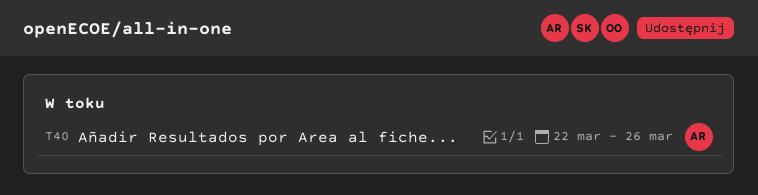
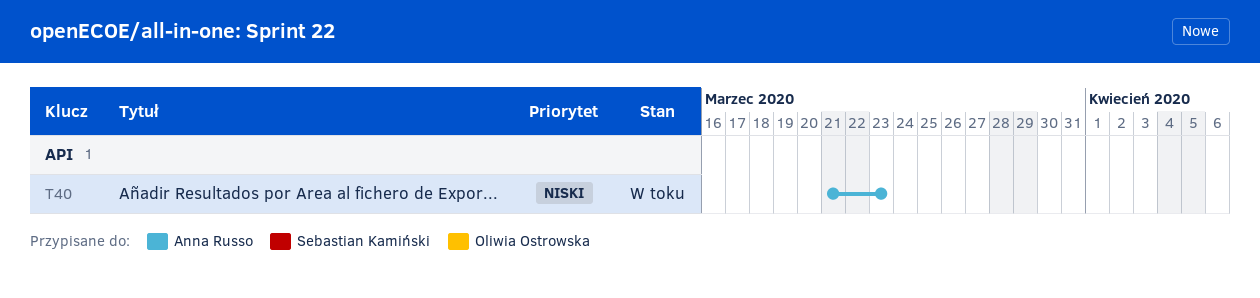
T40, start: Mar 22 -> Mar 21
T40, due: Mar 26 -> Mar 23

